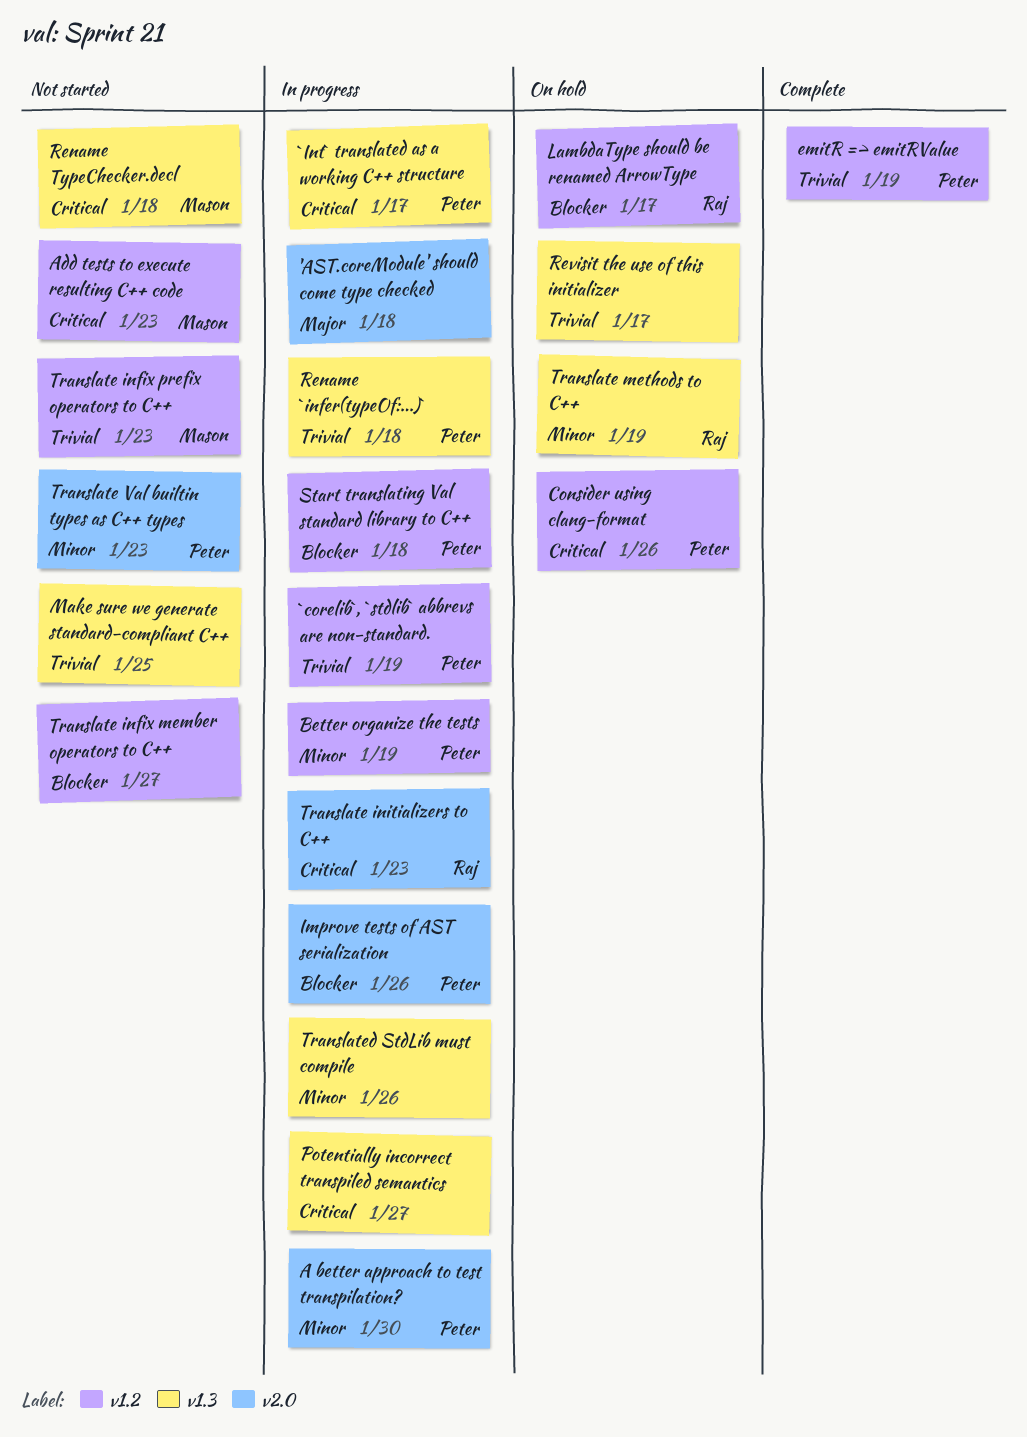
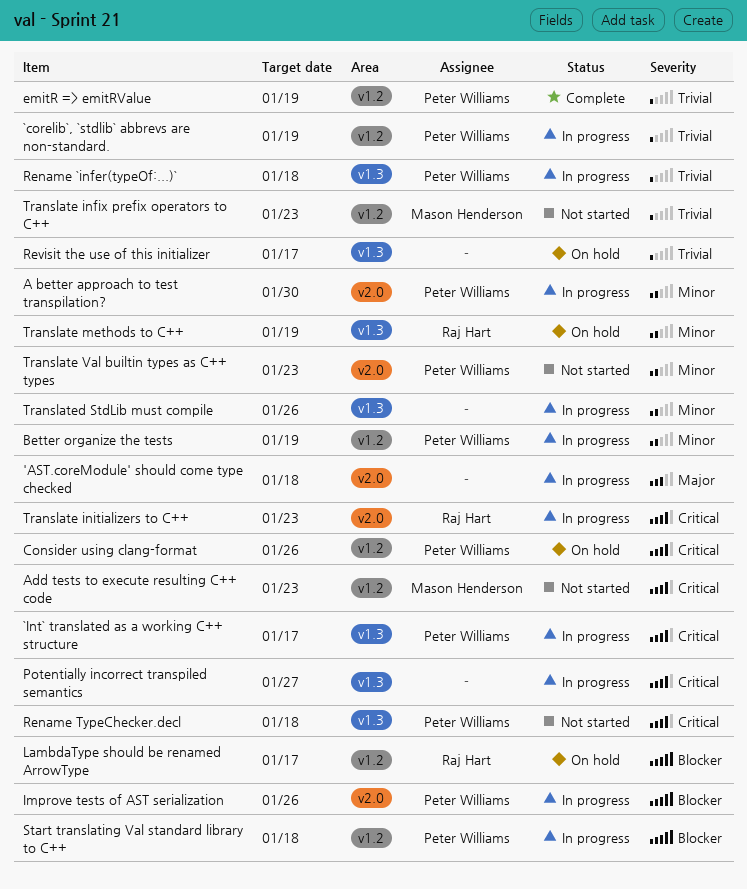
Make sure we generate standard-compliant C++: present -> none
Rename TypeChecker.decl, owner: Mason Henderson -> Peter Williams
Translate infix member operators to C++: present -> none

